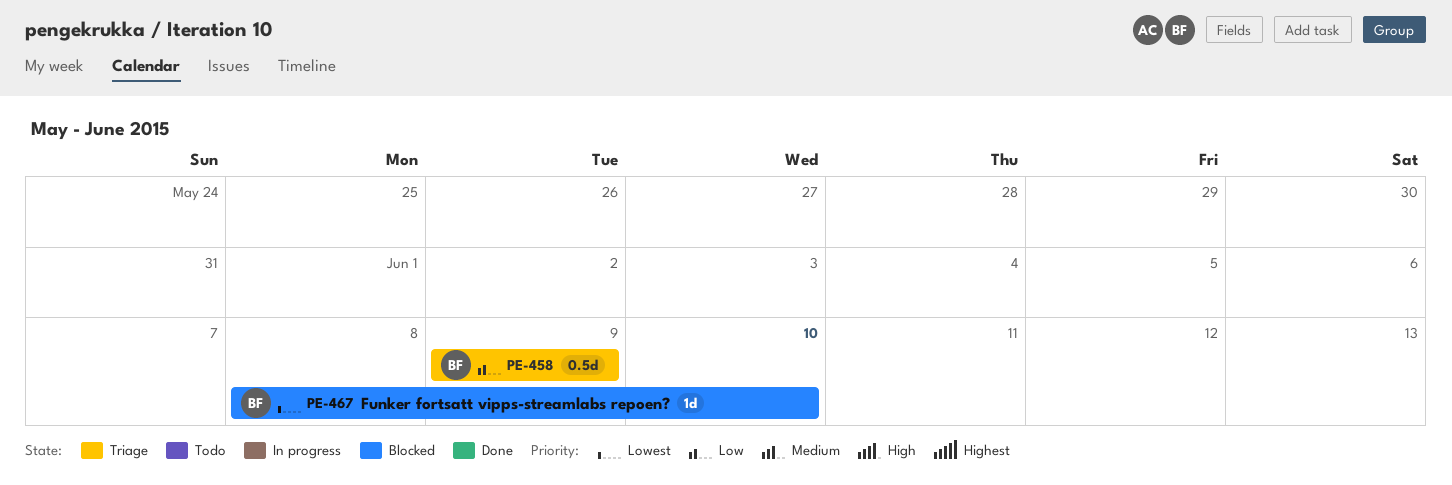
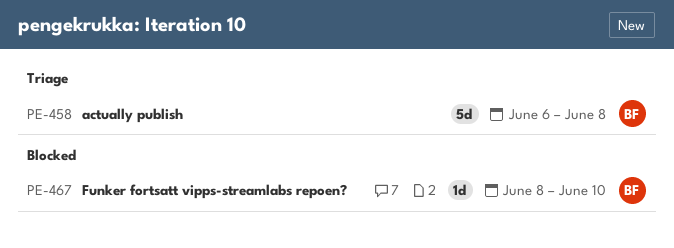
PE-458, estimate: 0.5d -> 5d
PE-458, start: Jun 9 -> Jun 6
PE-458, due: Jun 9 -> Jun 8

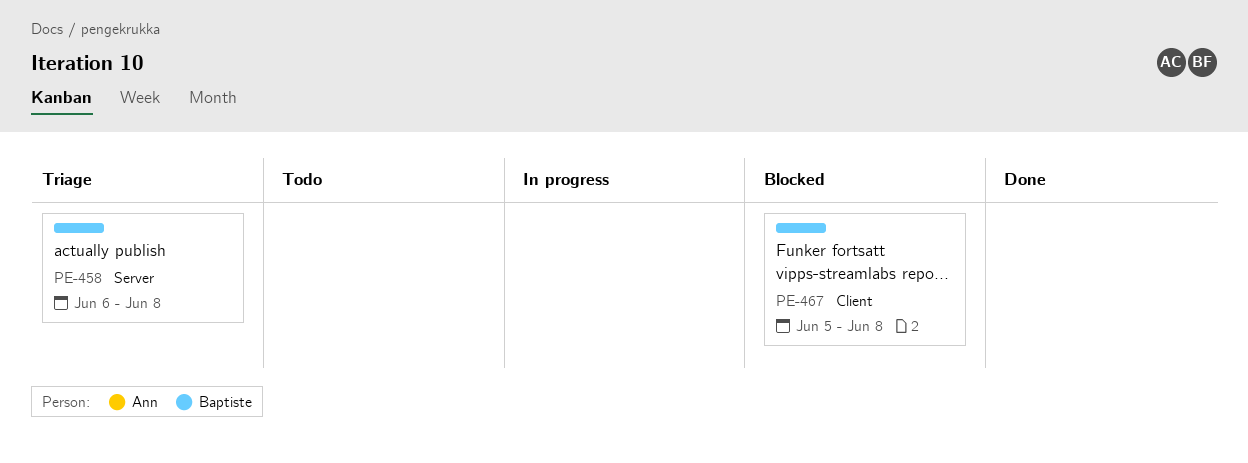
PE-467, start: Jun 8 -> Jun 5
PE-467, due: Jun 10 -> Jun 8

